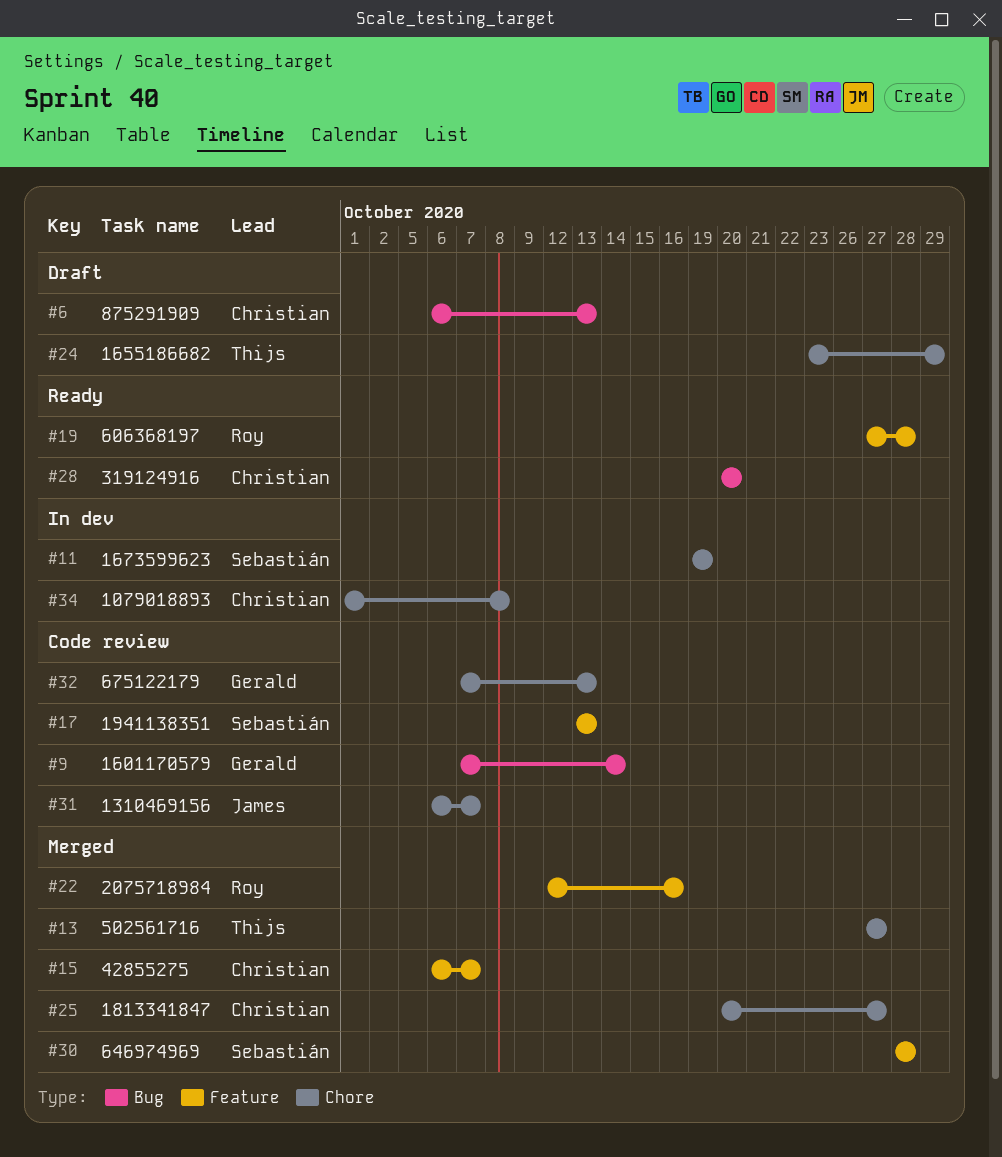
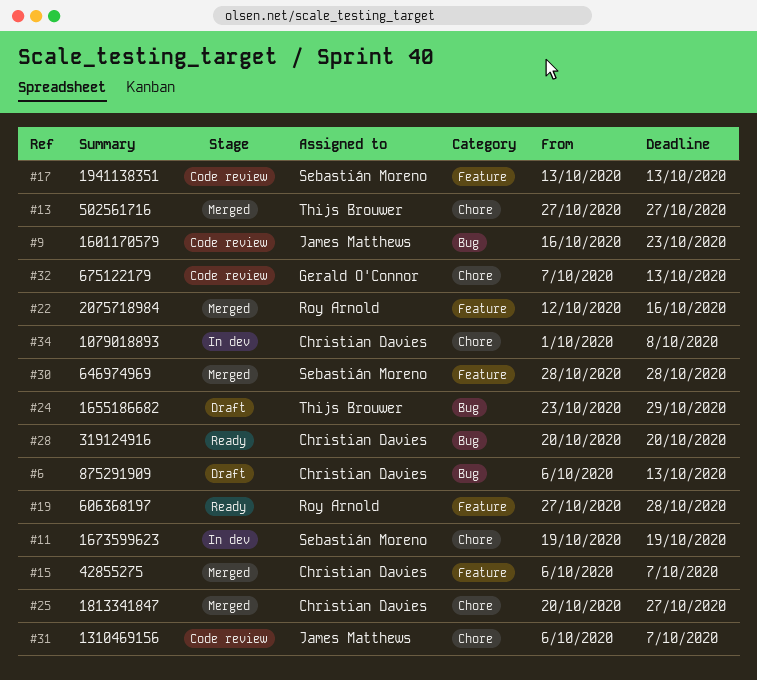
#9, owner: Gerald O'Connor -> James Matthews
#9, start: Oct 7 -> Oct 16
#9, due: Oct 14 -> Oct 23
#24, label: Chore -> Bug

